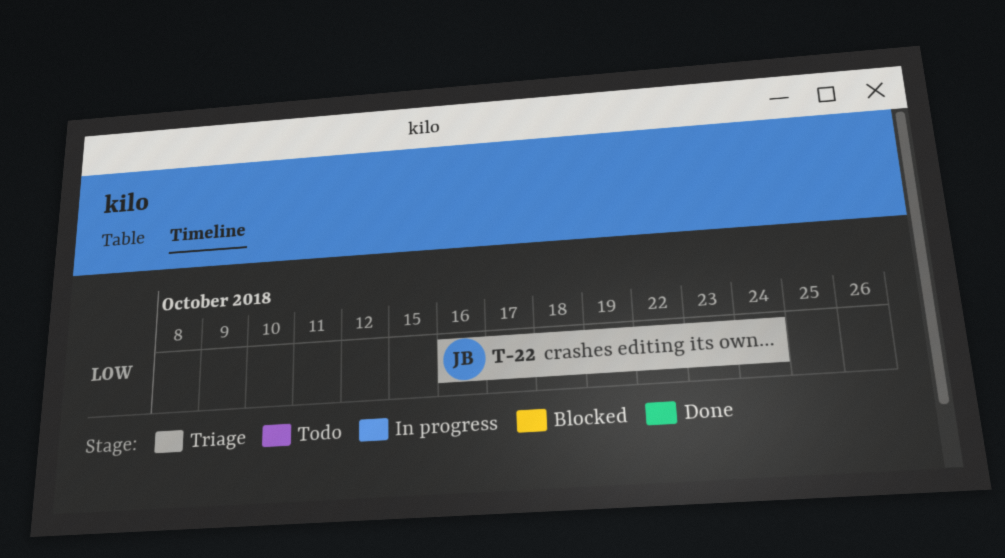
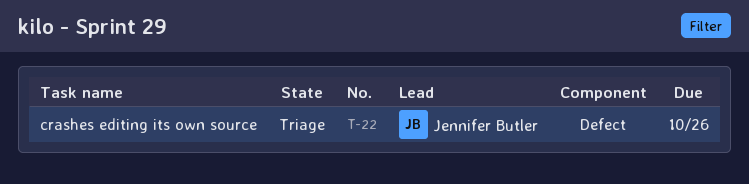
T-22, due: Oct 24 -> Oct 26

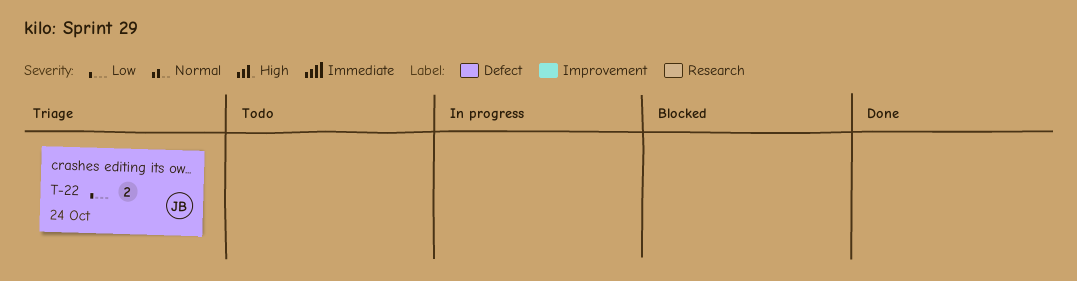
T-22, due: Oct 26 -> Oct 24

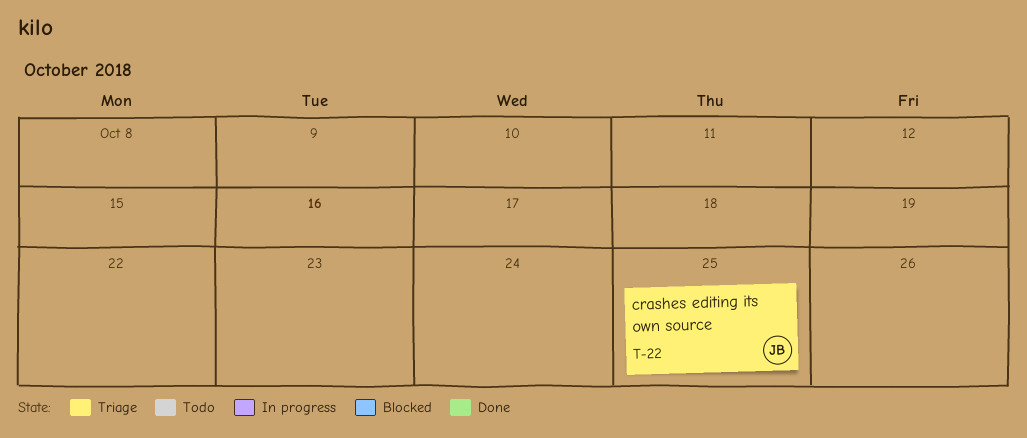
T-22, due: Oct 24 -> Oct 25

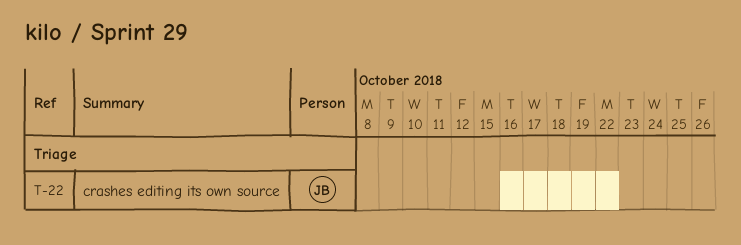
T-22, due: Oct 25 -> Oct 22

